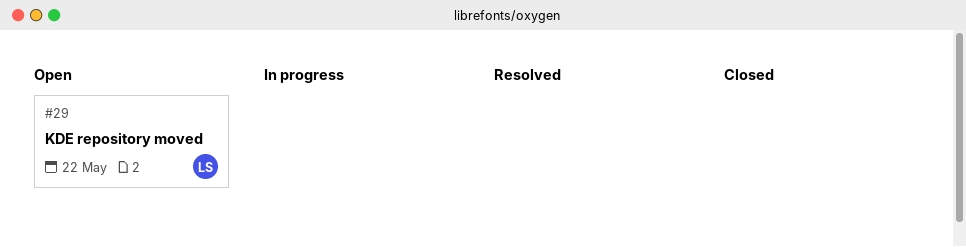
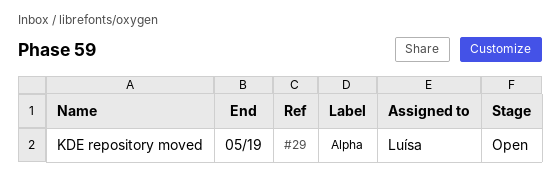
#29, due: May 22 -> May 19

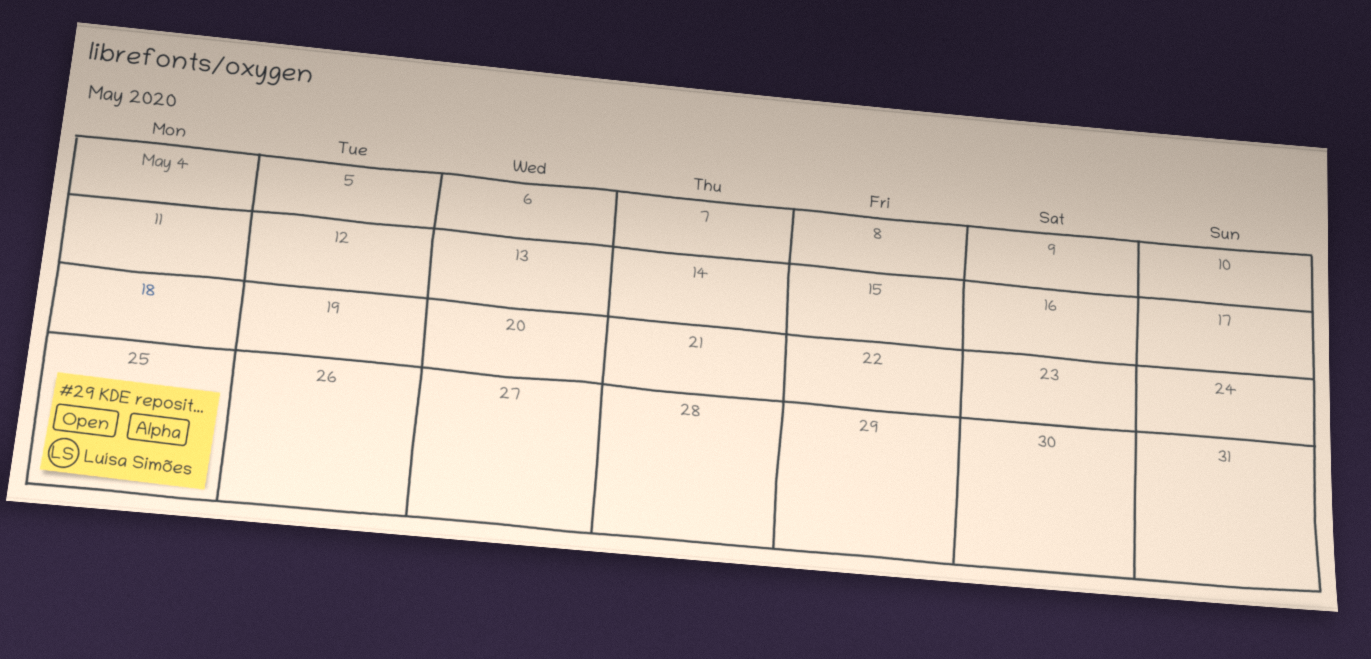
#29, due: May 19 -> May 25

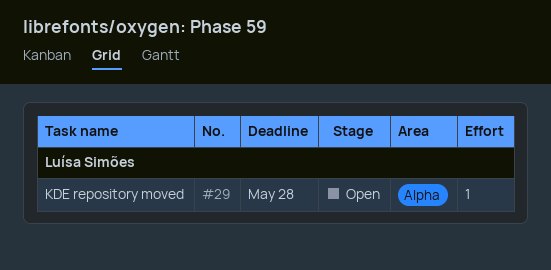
#29, due: May 25 -> May 28

